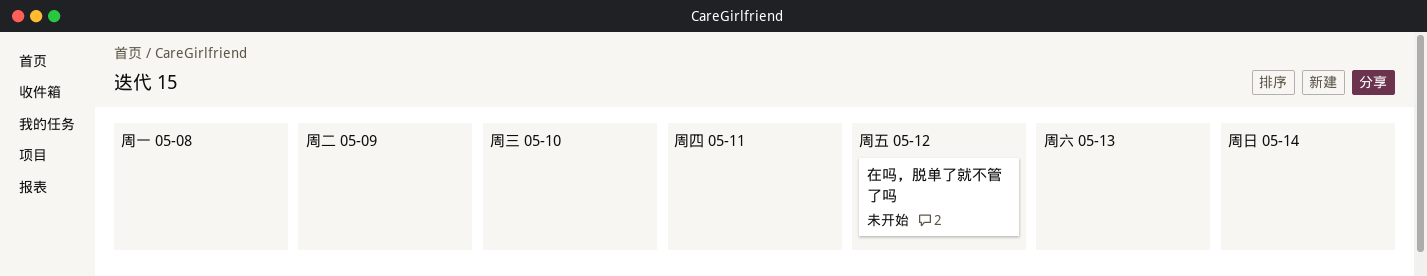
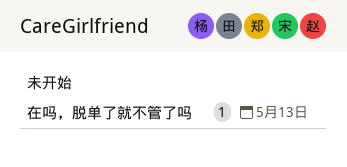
在吗，脱单了就不管了吗, due: May 12 -> May 13

